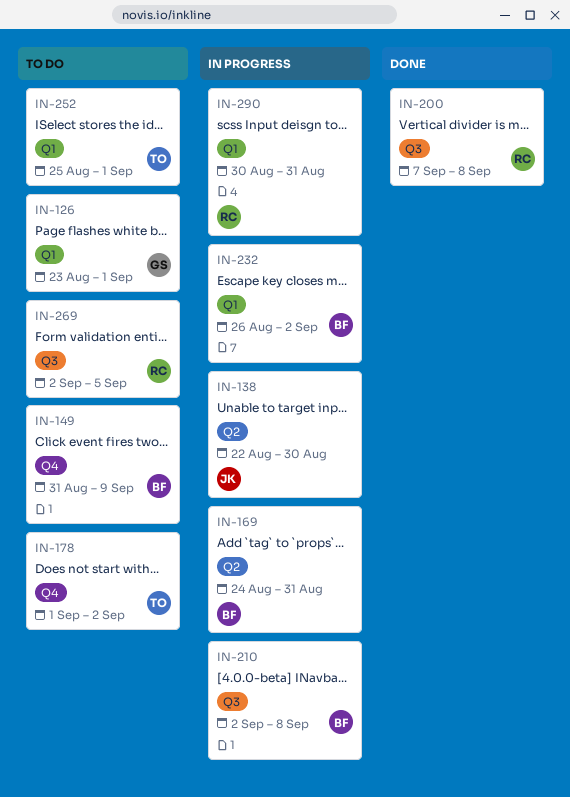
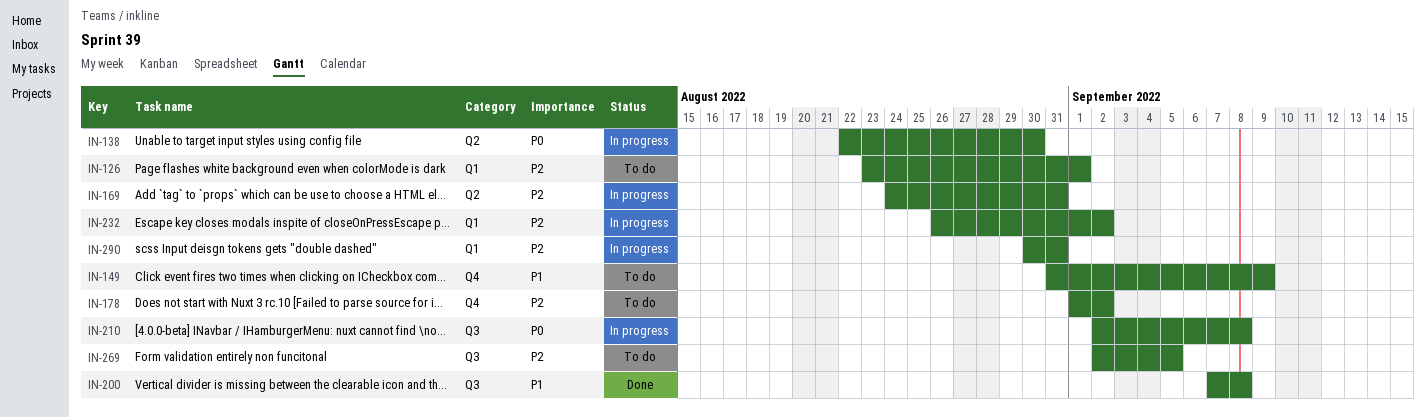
IN-252: present -> none

